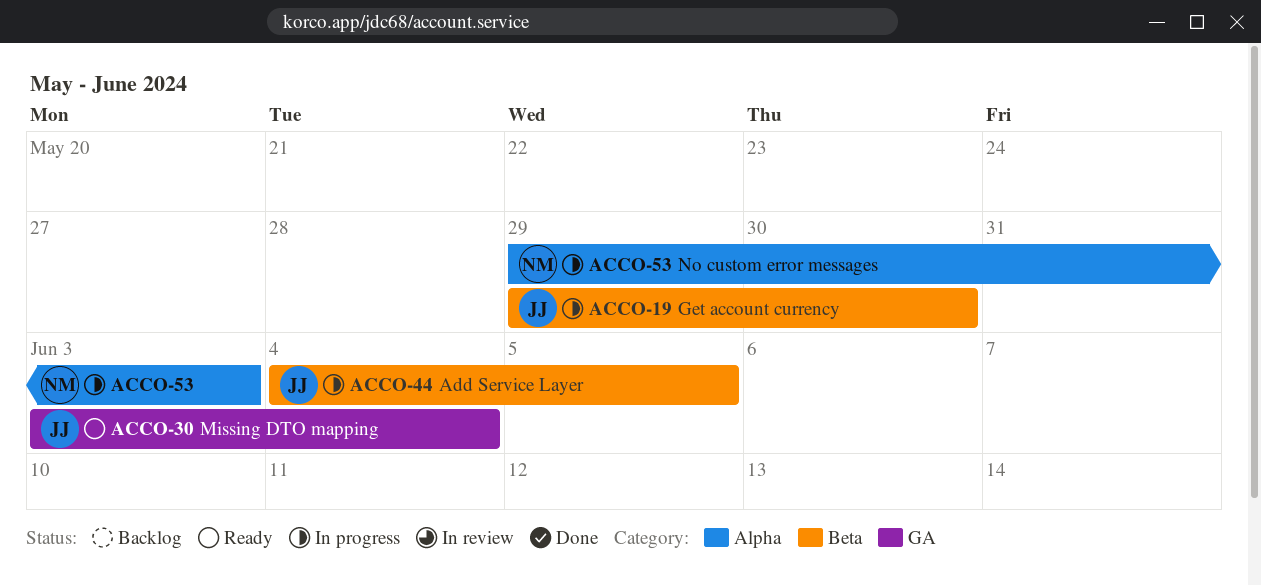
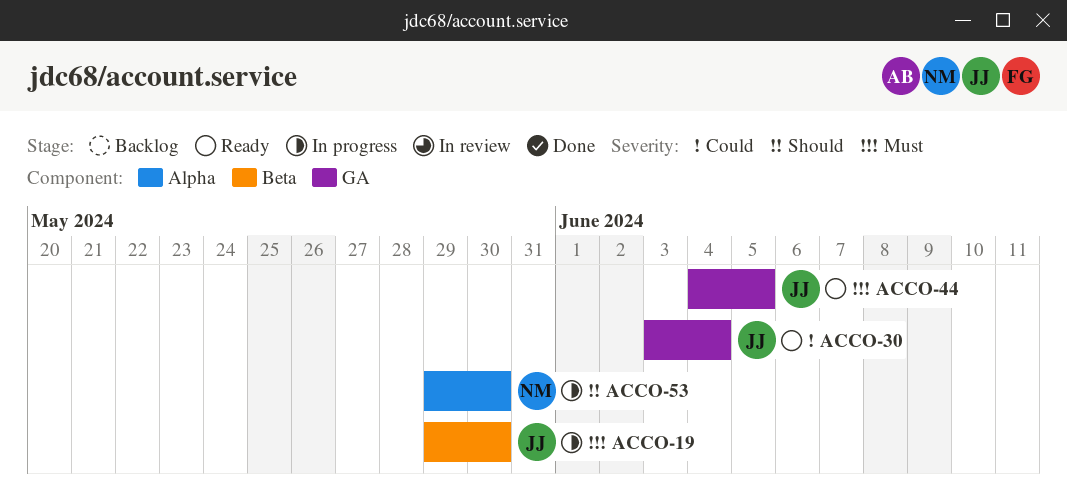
ACCO-44, status: In progress -> Ready
ACCO-44, label: Beta -> GA
ACCO-53, due: Jun 3 -> May 30

